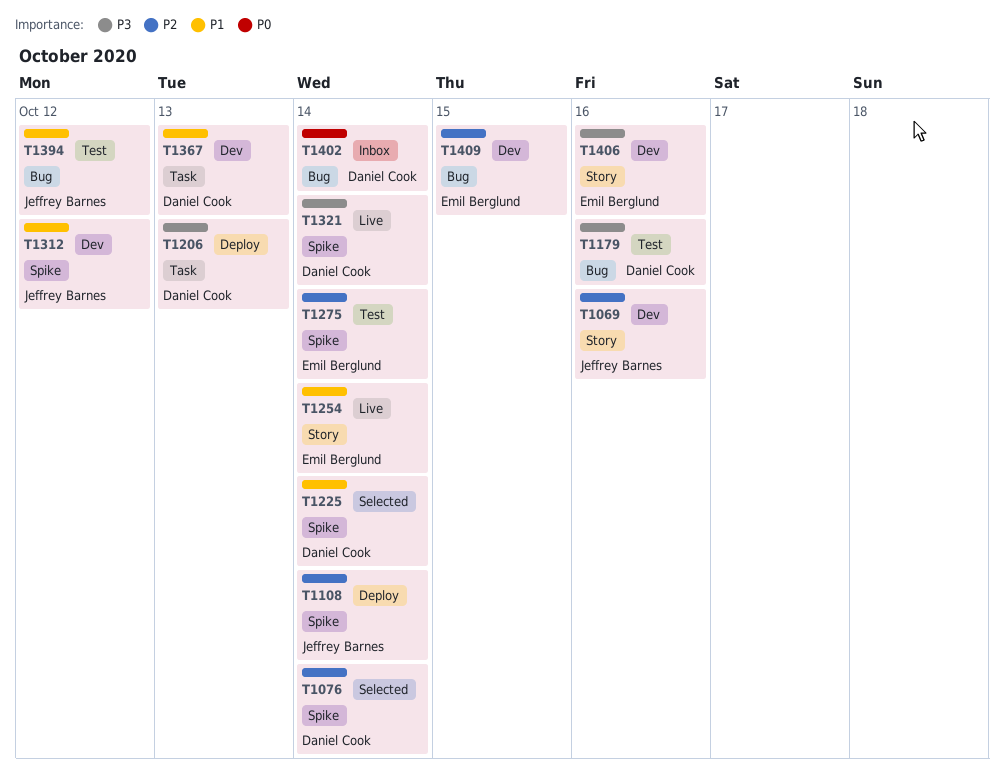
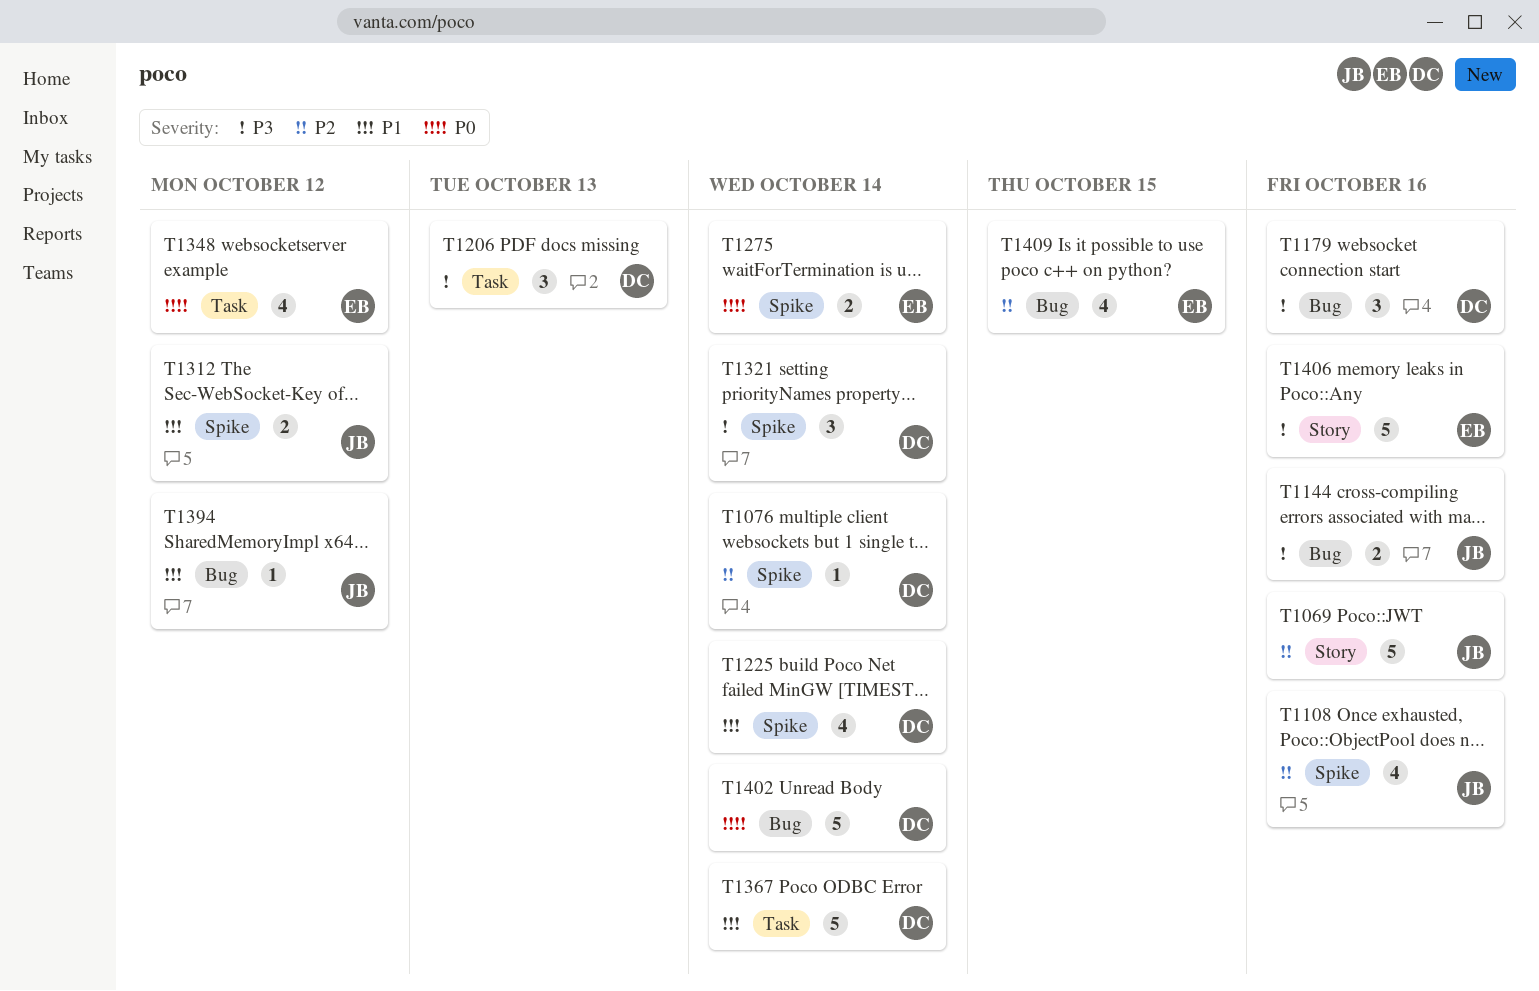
T1108, due: Oct 14 -> Oct 16
T1144: none -> present
T1254: present -> none
T1275, priority: P2 -> P0
T1348: none -> present
T1367, due: Oct 13 -> Oct 14

